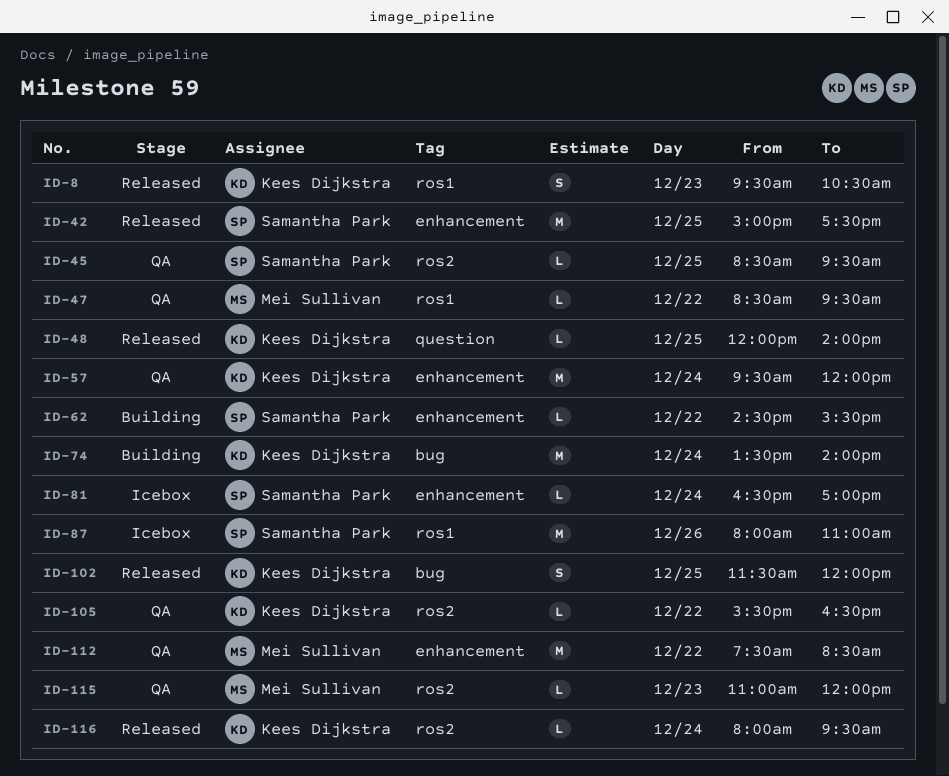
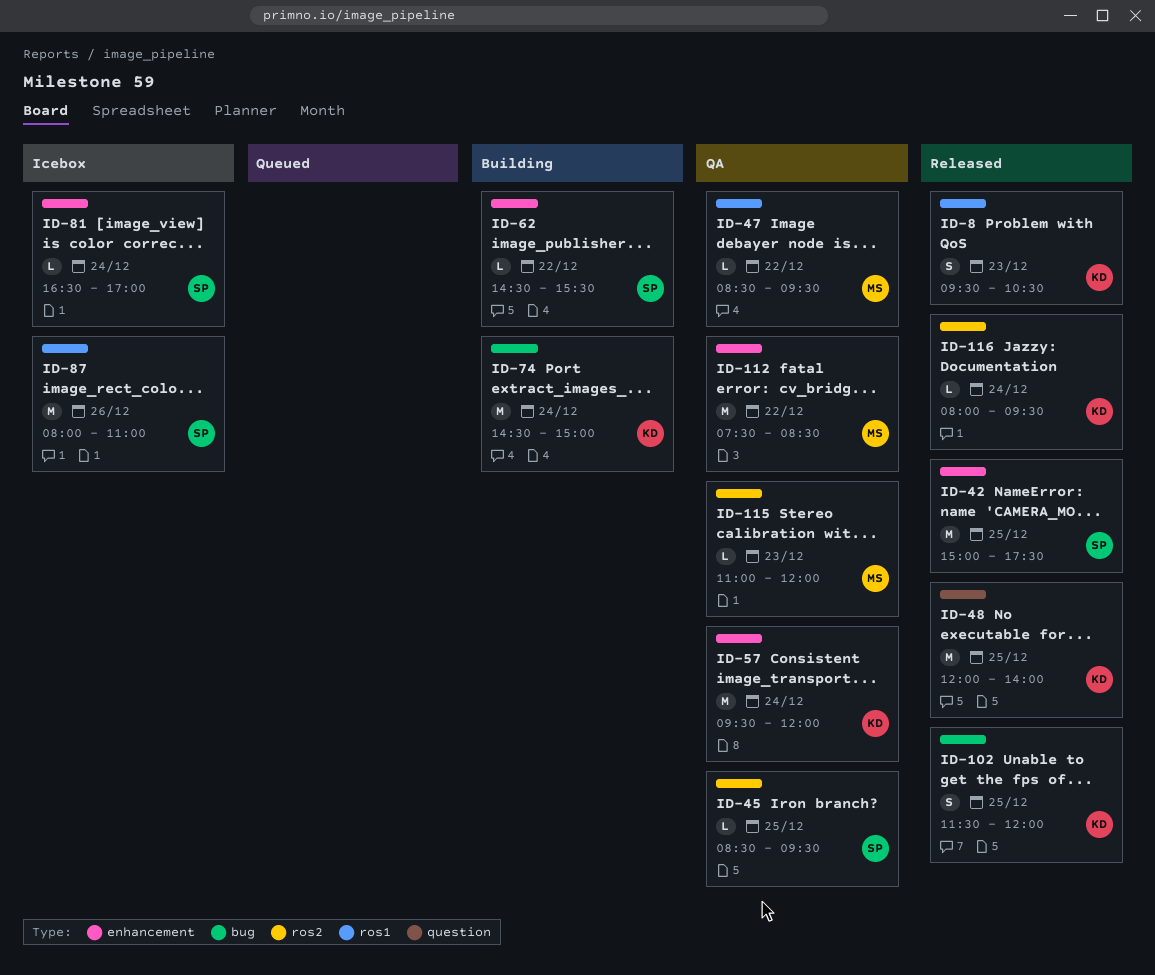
ID-48, estimate: L -> M
ID-74, begins: 13:30 -> 14:30
ID-74, ends: 14:00 -> 15:00
ID-105: present -> none

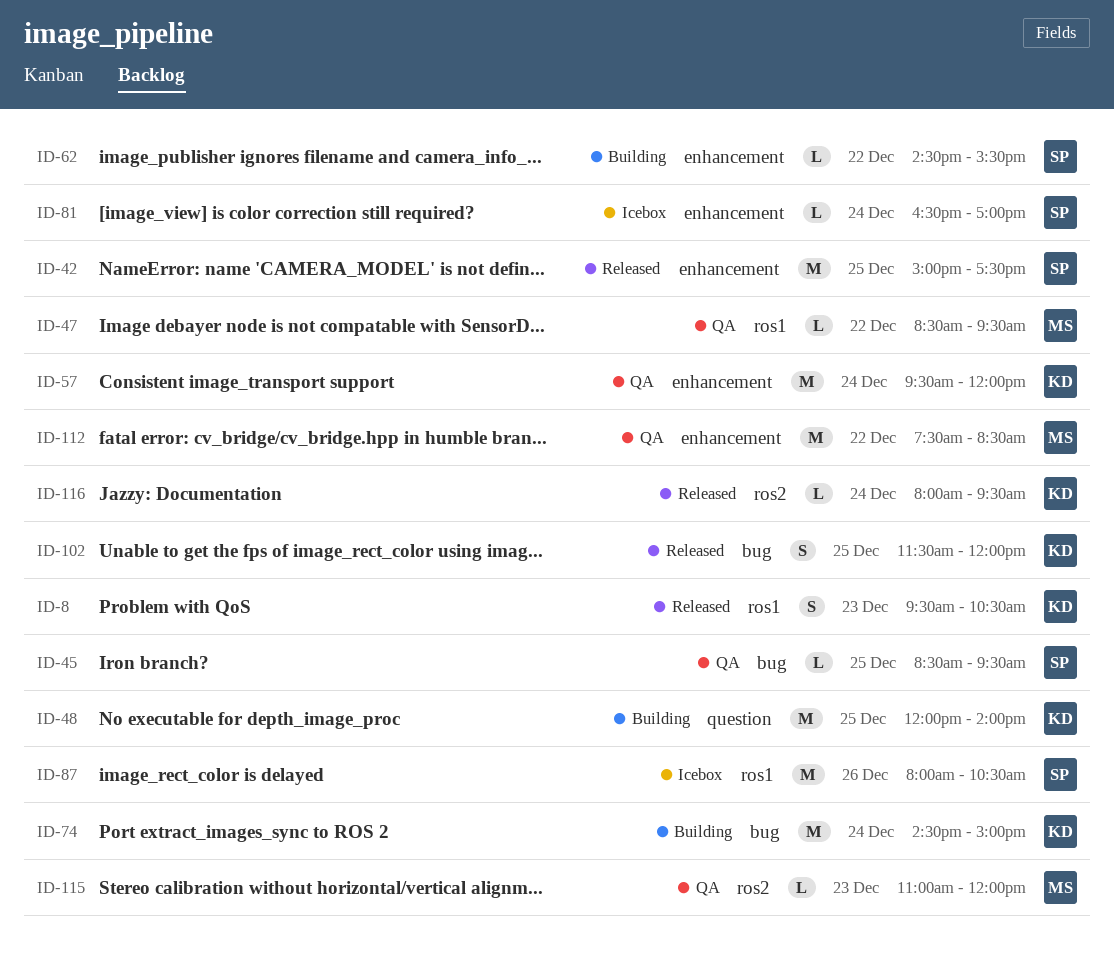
ID-45, label: ros2 -> bug
ID-48, status: Released -> Building
ID-87, ends: 11:00 -> 10:30

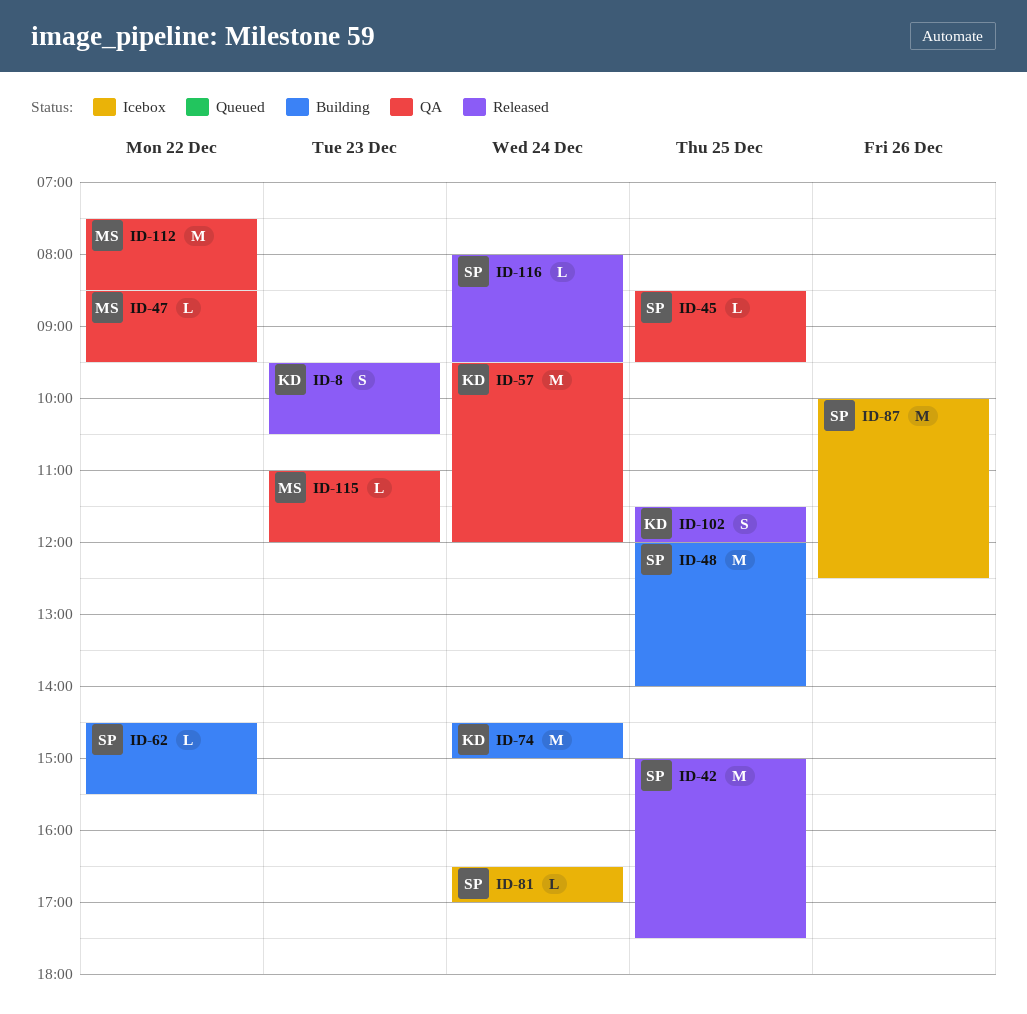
ID-48, owner: KD -> SP
ID-87, begins: 08:00 -> 10:00
ID-87, ends: 10:30 -> 12:30
ID-116, owner: KD -> SP

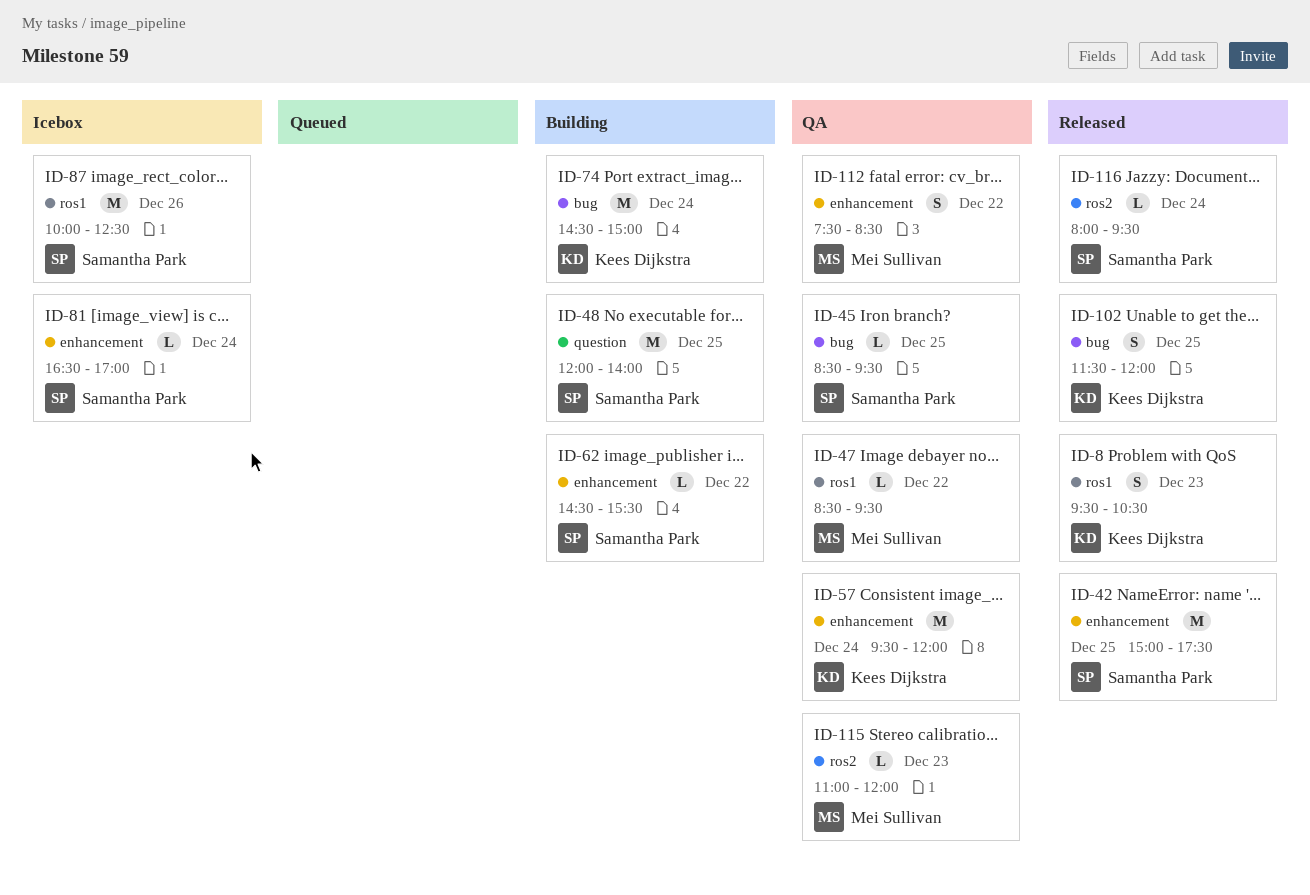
ID-112, estimate: M -> S

